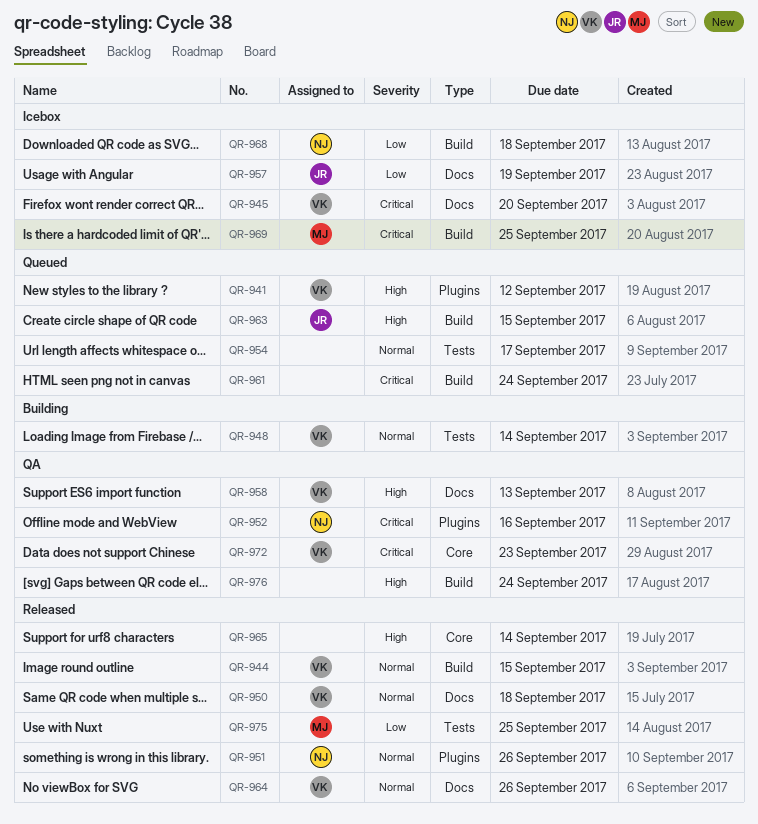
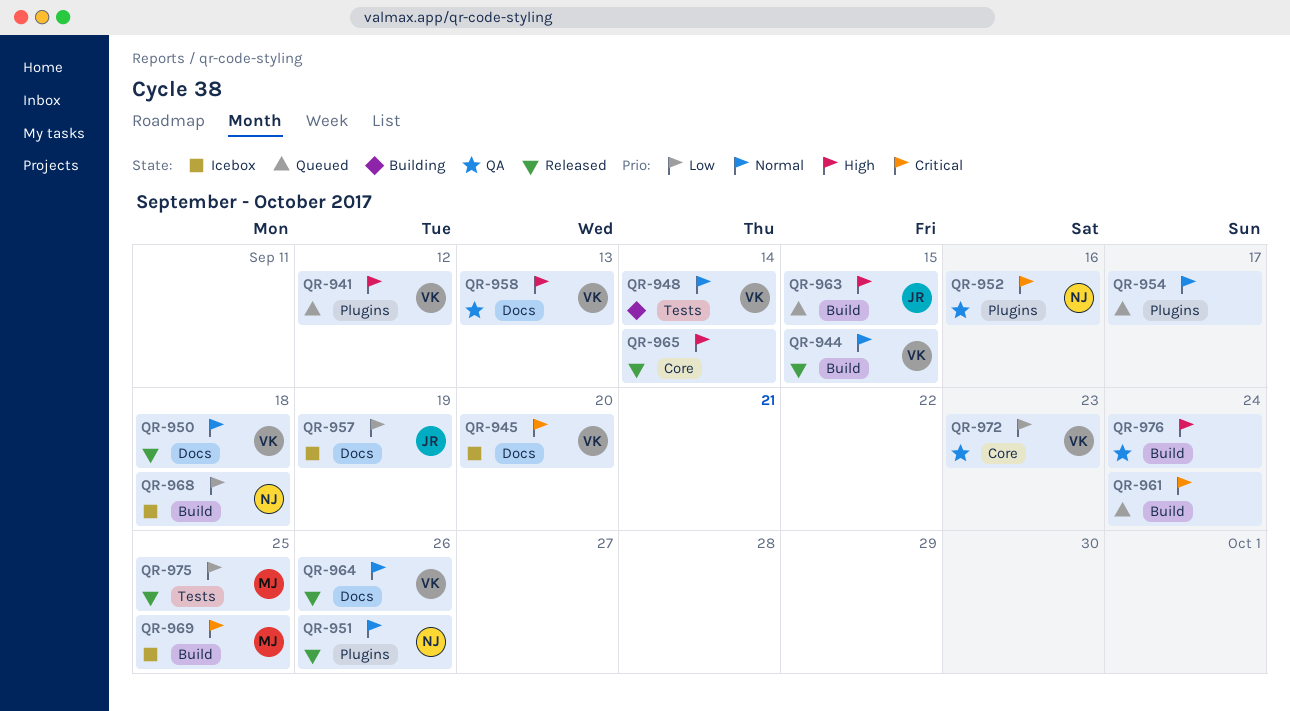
QR-954, label: Tests -> Plugins
QR-972, priority: Critical -> Low

